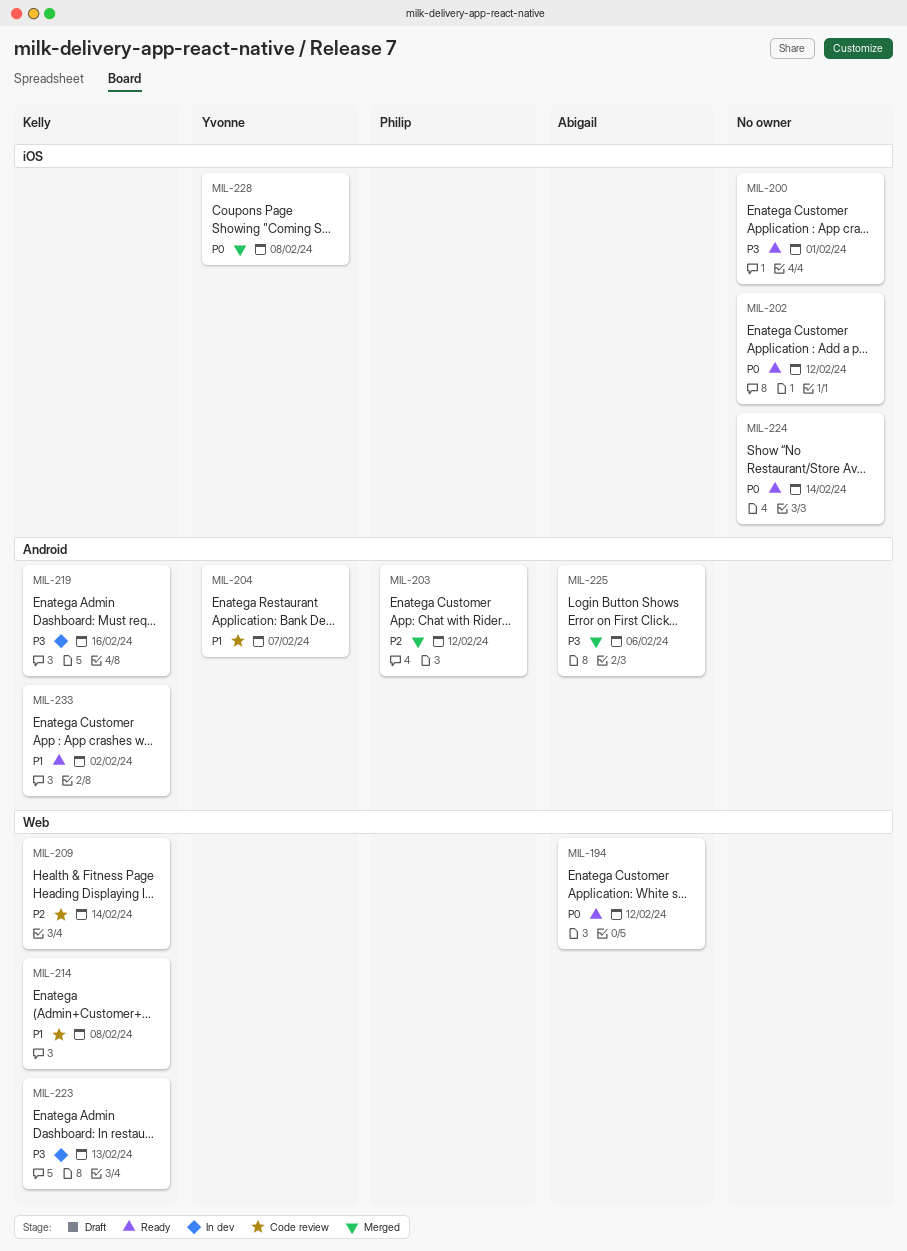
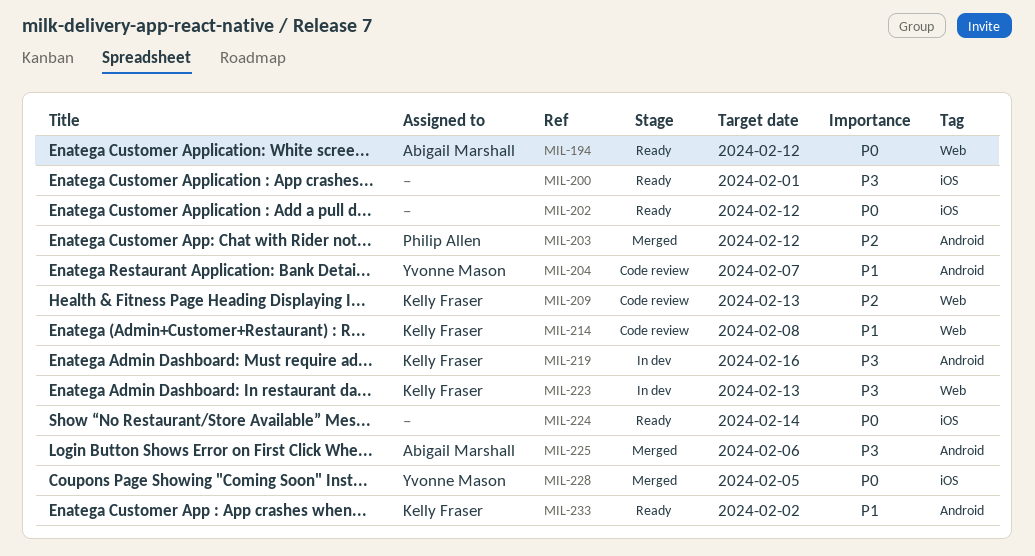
MIL-209, due: Feb 14 -> Feb 13
MIL-228, due: Feb 8 -> Feb 5

